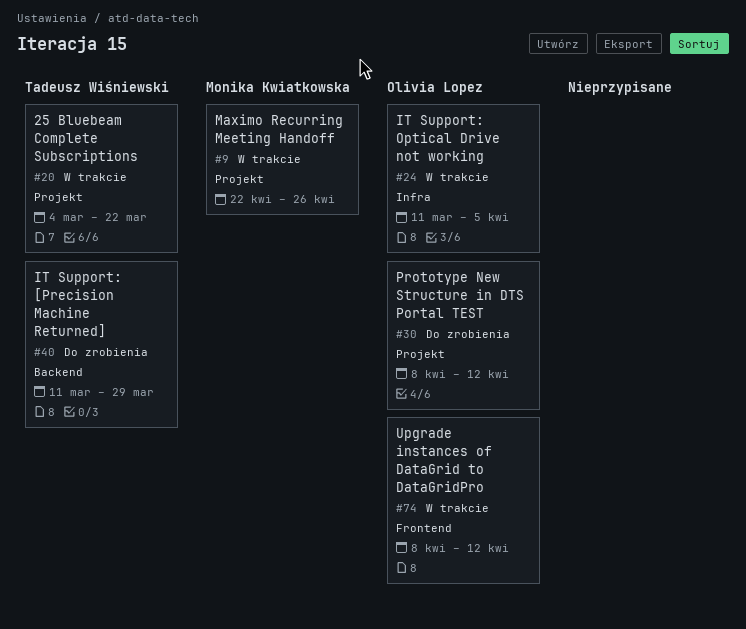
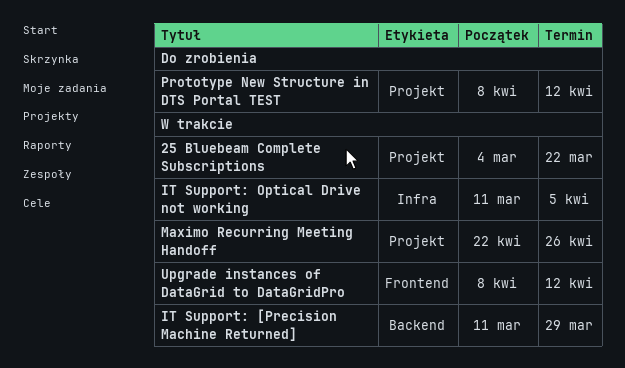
IT Support: [Precision Machine Returned], status: Do zrobienia -> W trakcie

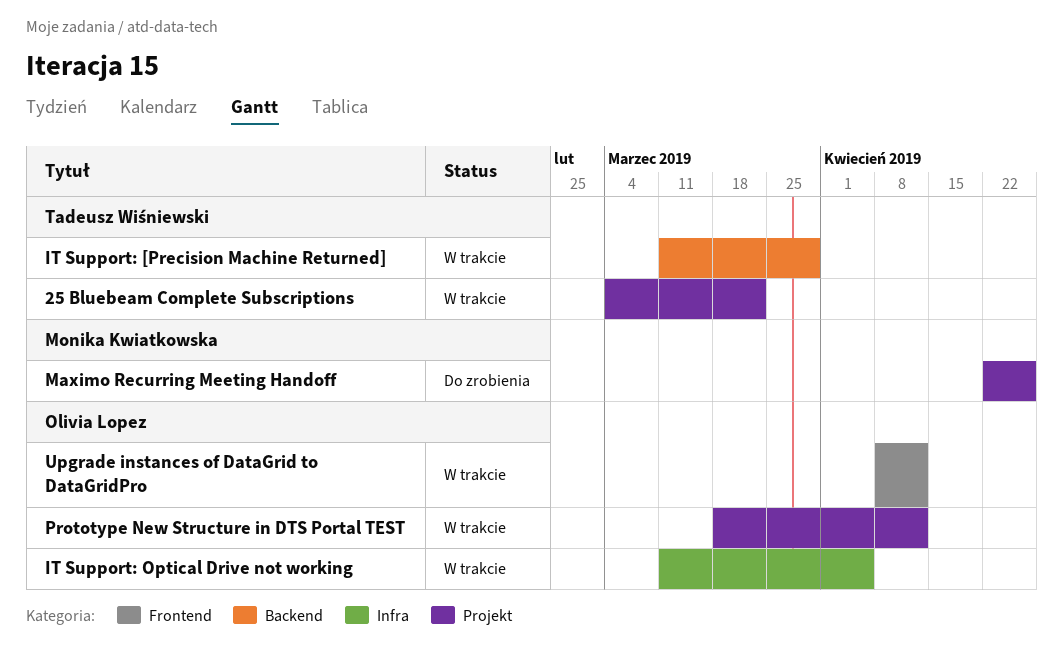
Maximo Recurring Meeting Handoff, status: W trakcie -> Do zrobienia
Prototype New Structure in DTS Portal TEST, status: Do zrobienia -> W trakcie
Prototype New Structure in DTS Portal TEST, start: Apr 8 -> Mar 18

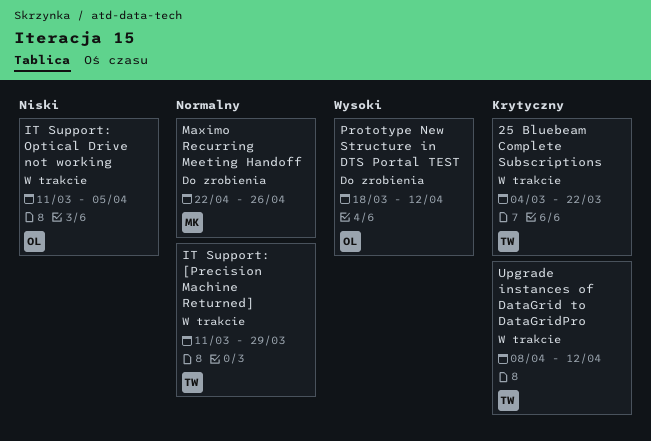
Prototype New Structure in DTS Portal TEST, status: W trakcie -> Do zrobienia
Upgrade instances of DataGrid to DataGridPro, owner: Olivia Lopez -> Tadeusz Wiśniewski

